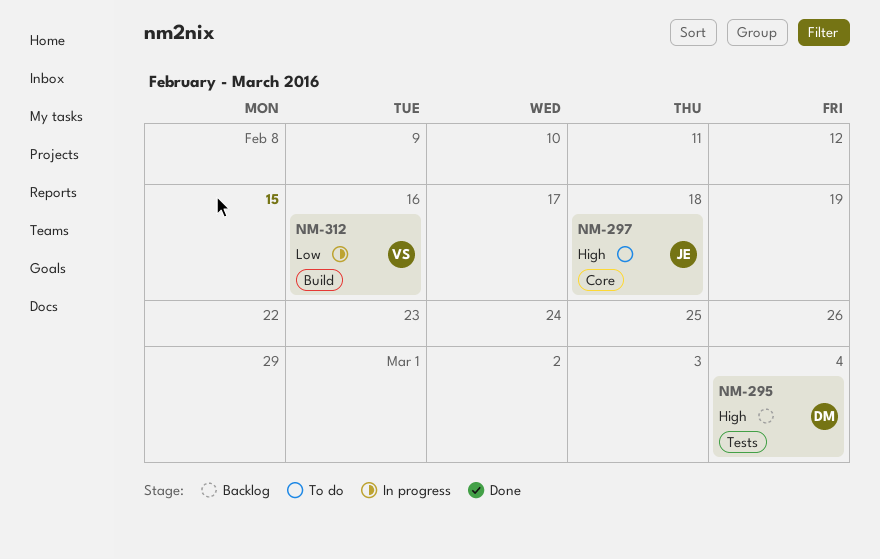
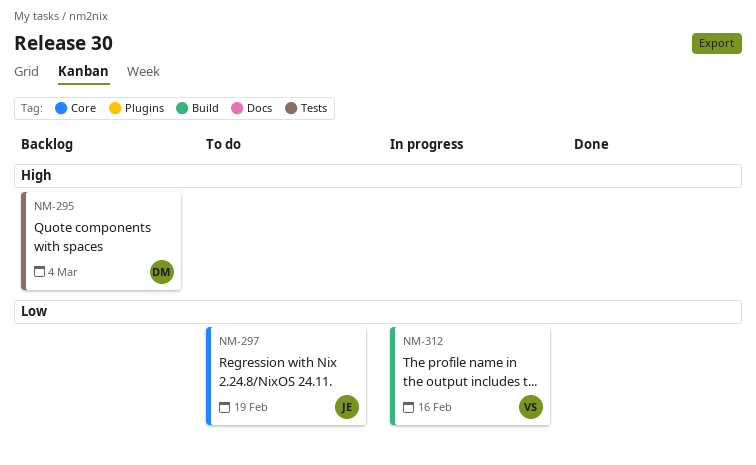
NM-297, priority: High -> Low
NM-297, due: Feb 18 -> Feb 19

